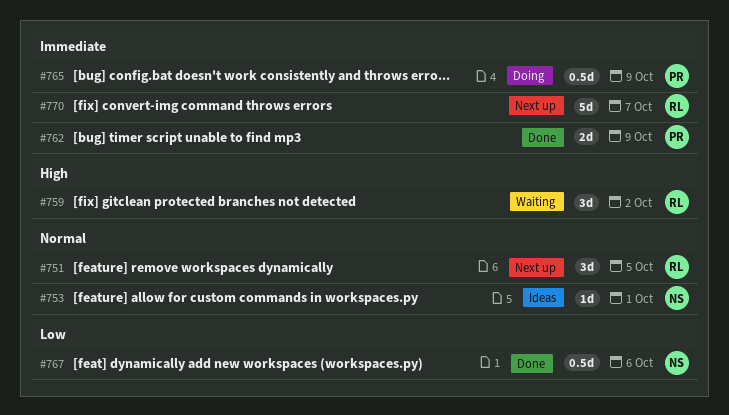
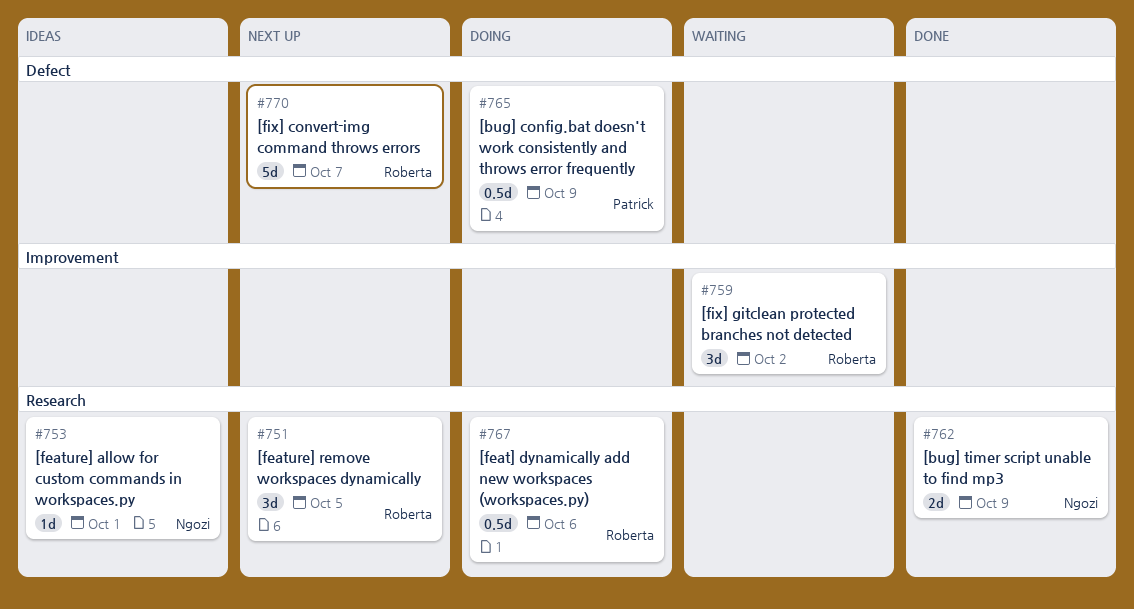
#762, owner: Patrick -> Ngozi
#767, status: Done -> Doing
#767, owner: Ngozi -> Roberta

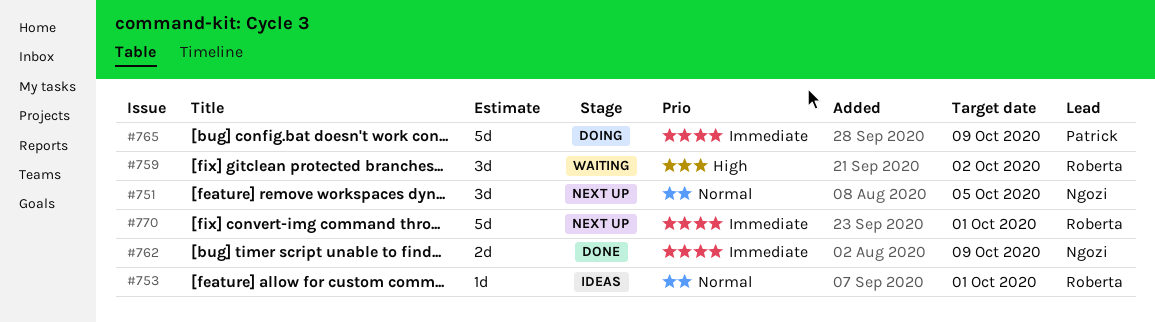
#751, owner: Roberta -> Ngozi
#753, owner: Ngozi -> Roberta
#765, estimate: 0.5d -> 5d
#767: present -> none
#770, due: Oct 7 -> Oct 1

